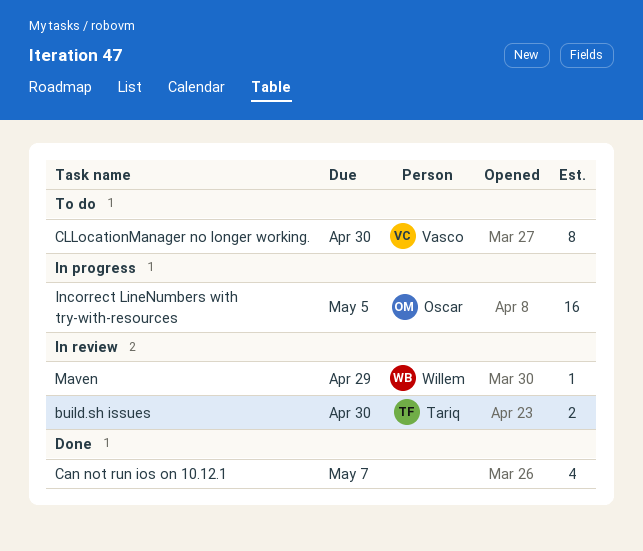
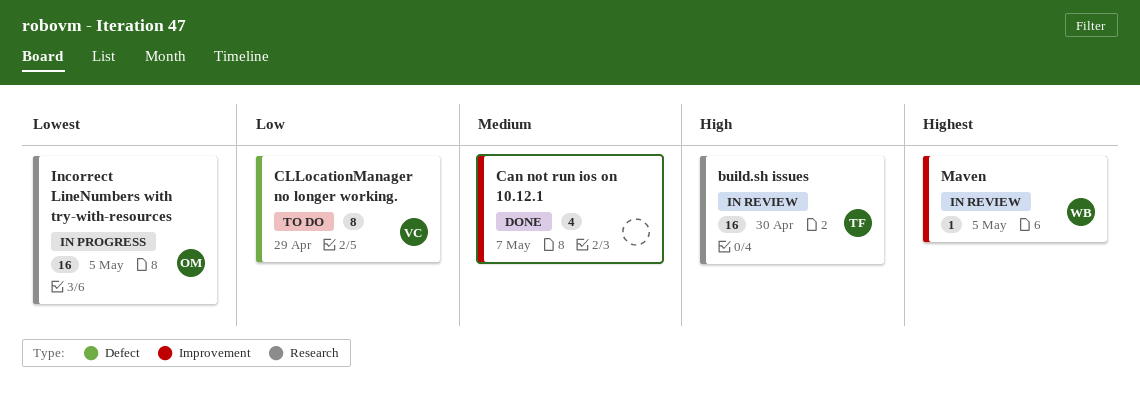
build.sh issues, estimate: 2 -> 16
CLLocationManager no longer working., due: Apr 30 -> Apr 29
Maven, due: Apr 29 -> May 5

